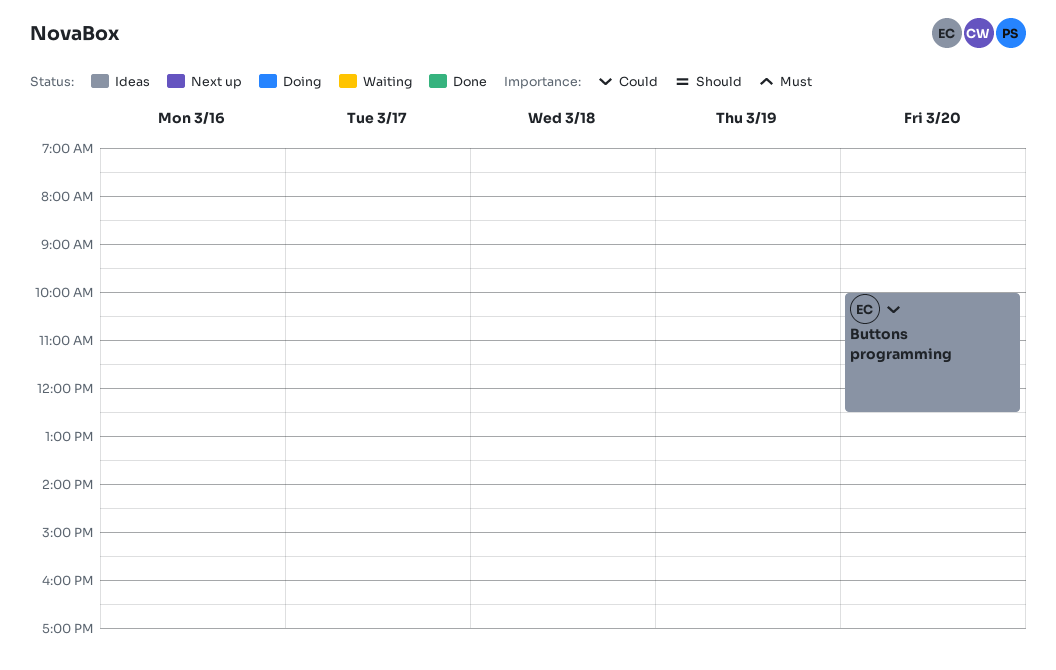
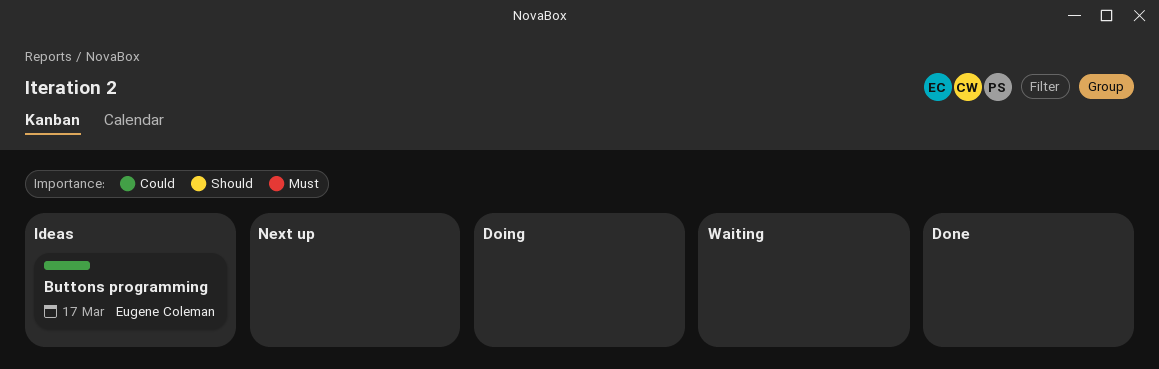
Buttons programming, day: Mar 20 -> Mar 17

